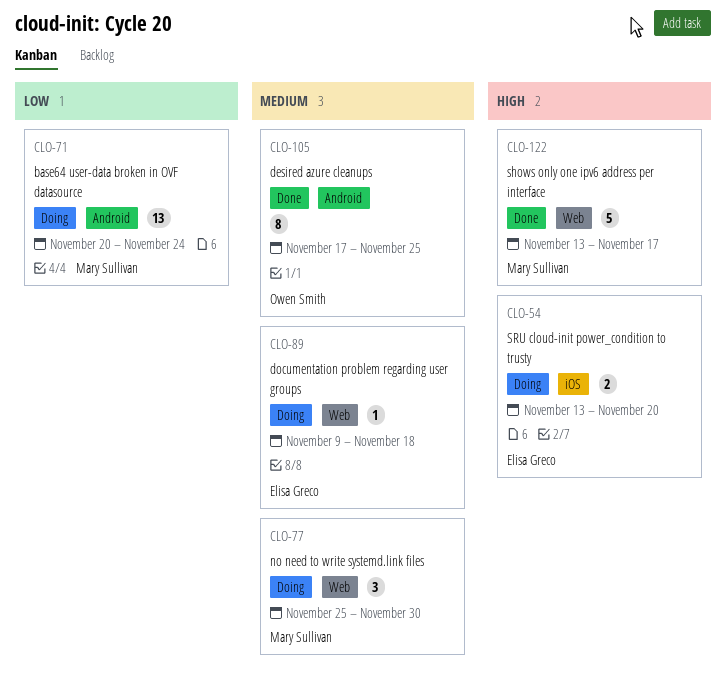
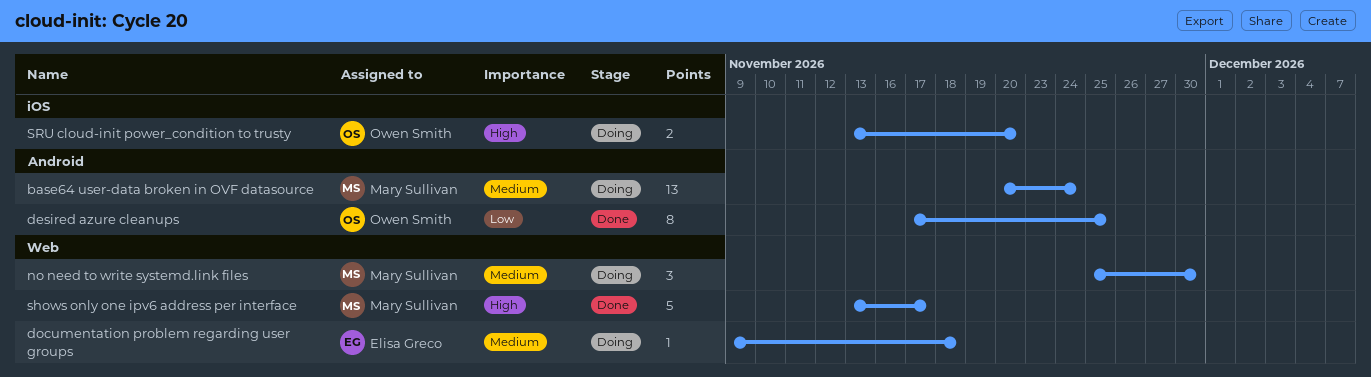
base64 user-data broken in OVF datasource, priority: Low -> Medium
desired azure cleanups, priority: Medium -> Low
SRU cloud-init power_condition to trusty, owner: Elisa Greco -> Owen Smith

